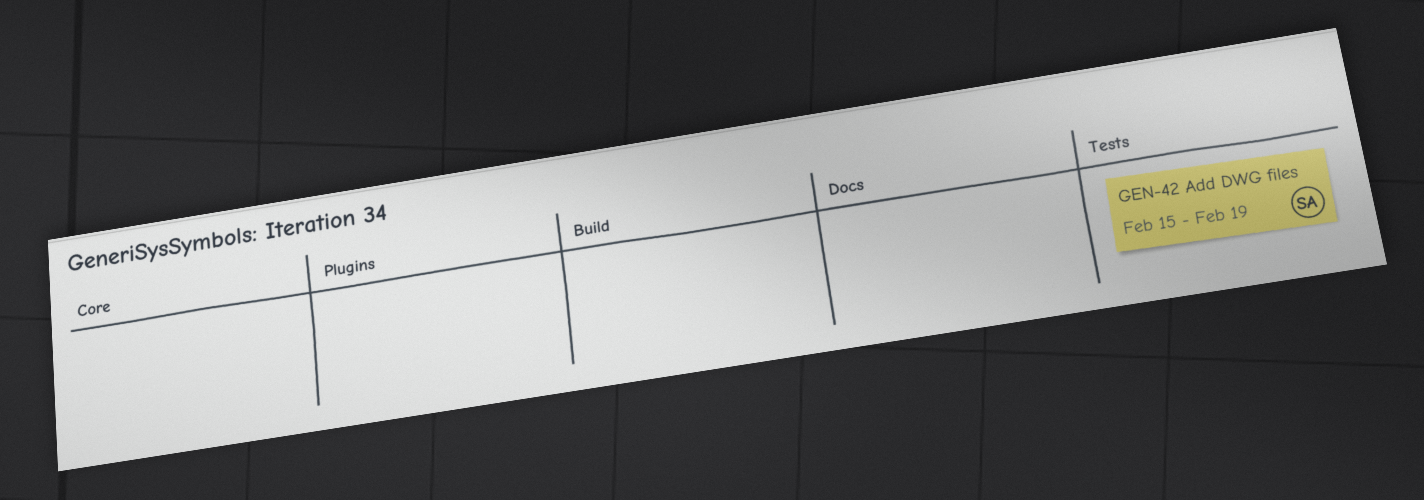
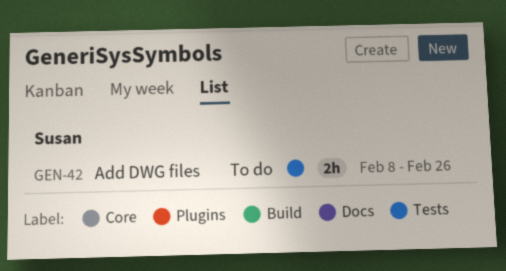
GEN-42, start: Feb 15 -> Feb 8
GEN-42, due: Feb 19 -> Feb 26

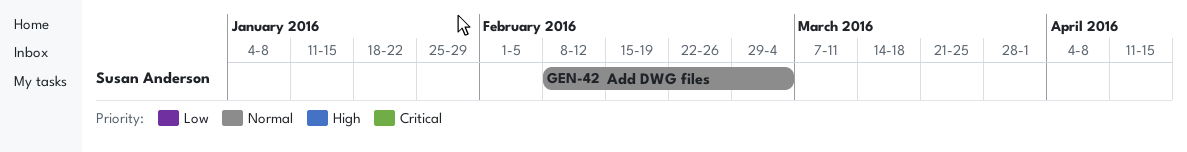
GEN-42, due: Feb 26 -> Mar 4

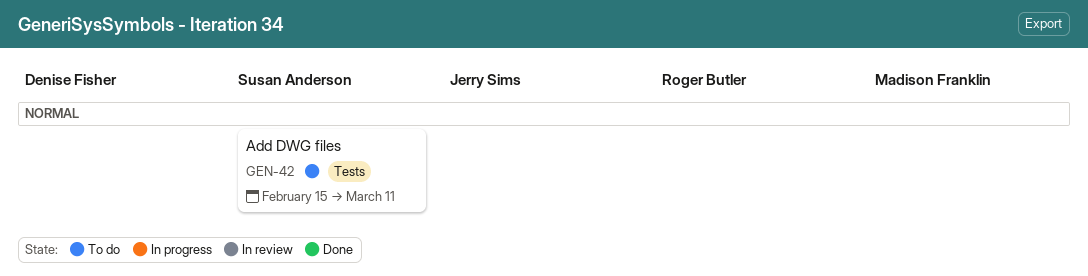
GEN-42, start: Feb 8 -> Feb 15
GEN-42, due: Mar 4 -> Mar 11

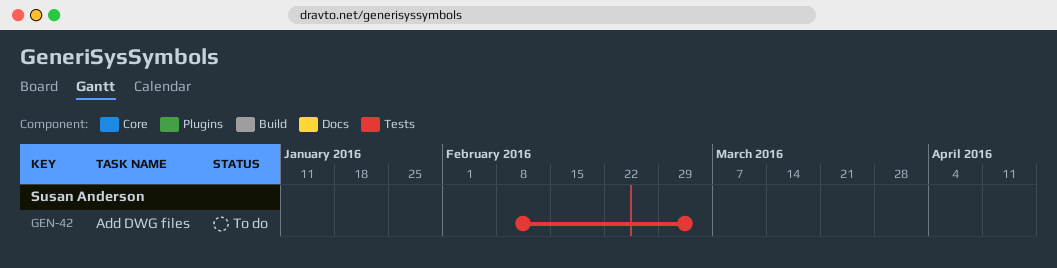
GEN-42, start: Feb 15 -> Feb 8
GEN-42, due: Mar 11 -> Mar 4

